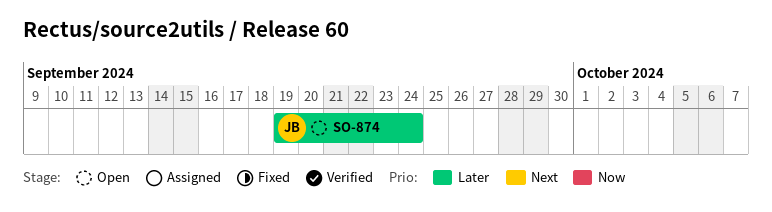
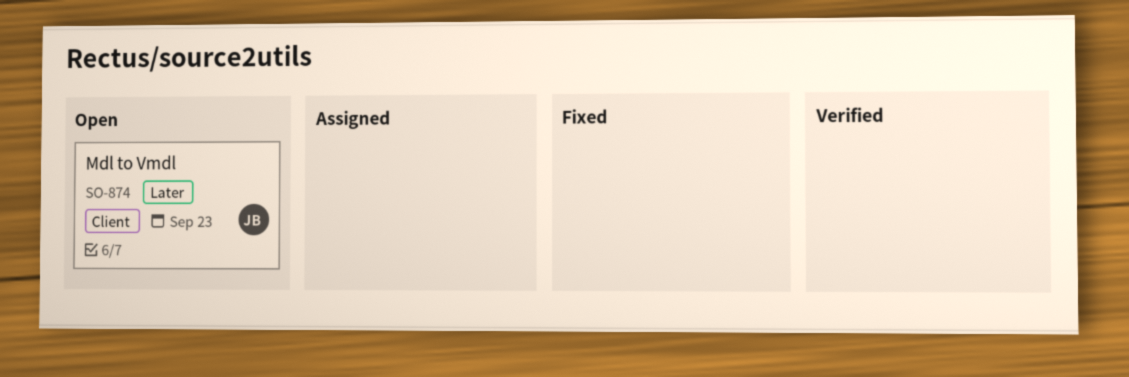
SO-874, due: Sep 24 -> Sep 23

